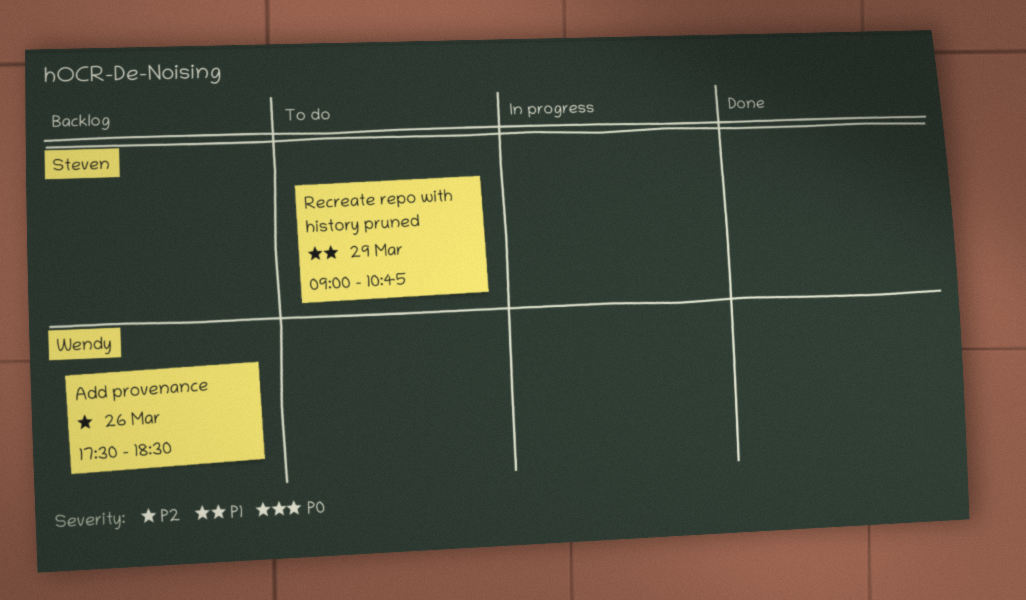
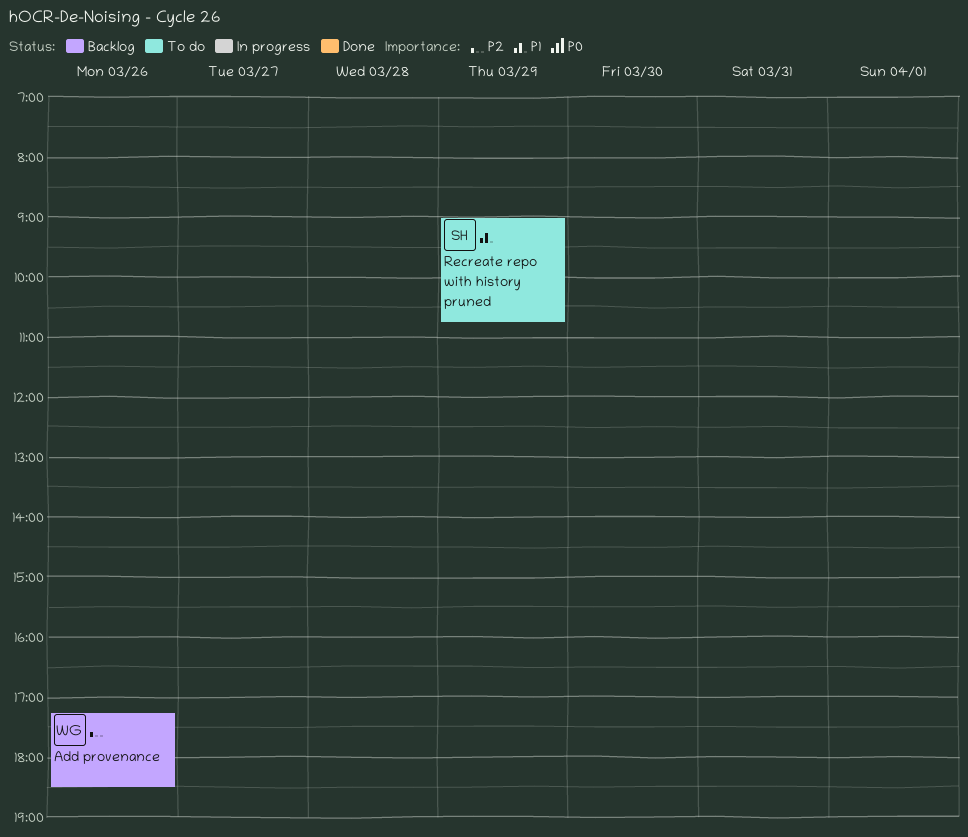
Add provenance, begins: 17:30 -> 17:15

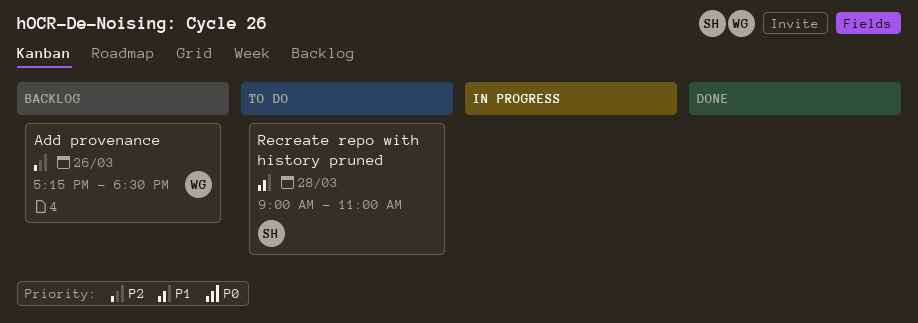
Recreate repo with history pruned, day: Mar 29 -> Mar 28
Recreate repo with history pruned, ends: 10:45 -> 11:00

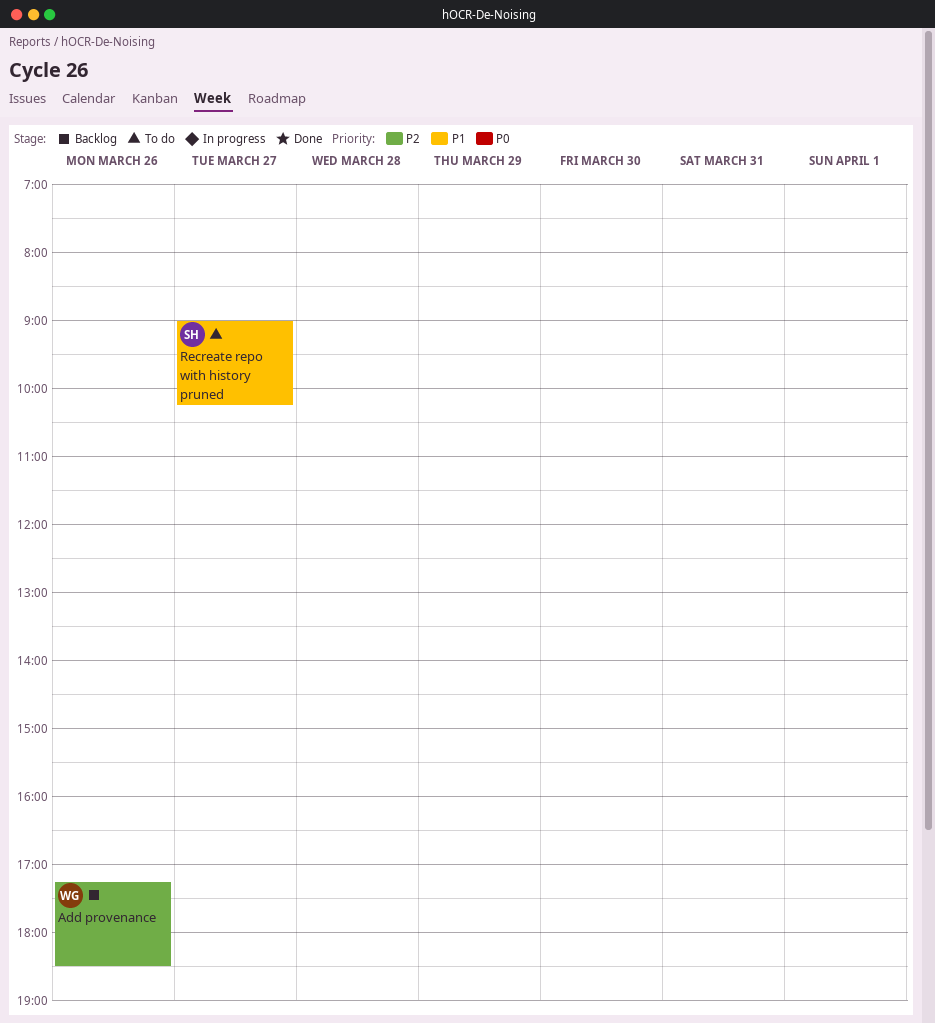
Recreate repo with history pruned, day: Mar 28 -> Mar 27
Recreate repo with history pruned, ends: 11:00 -> 10:15

